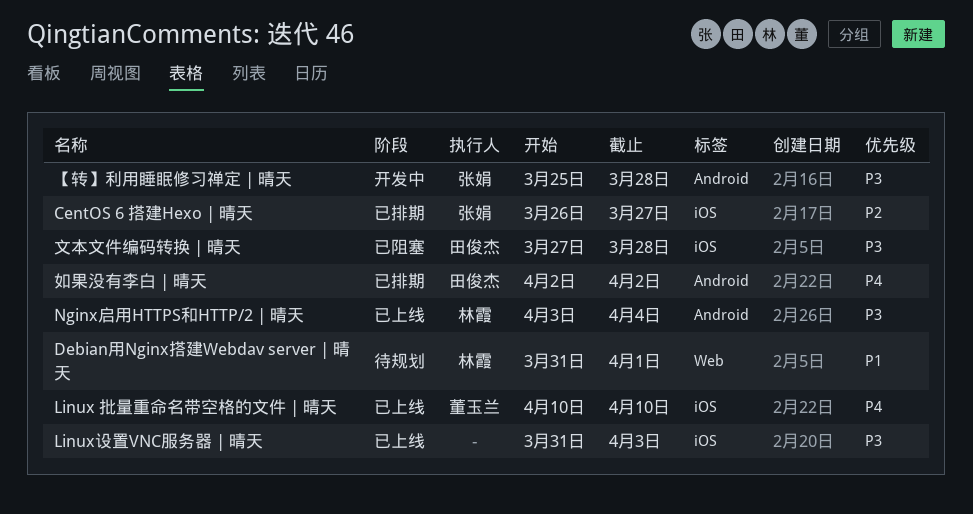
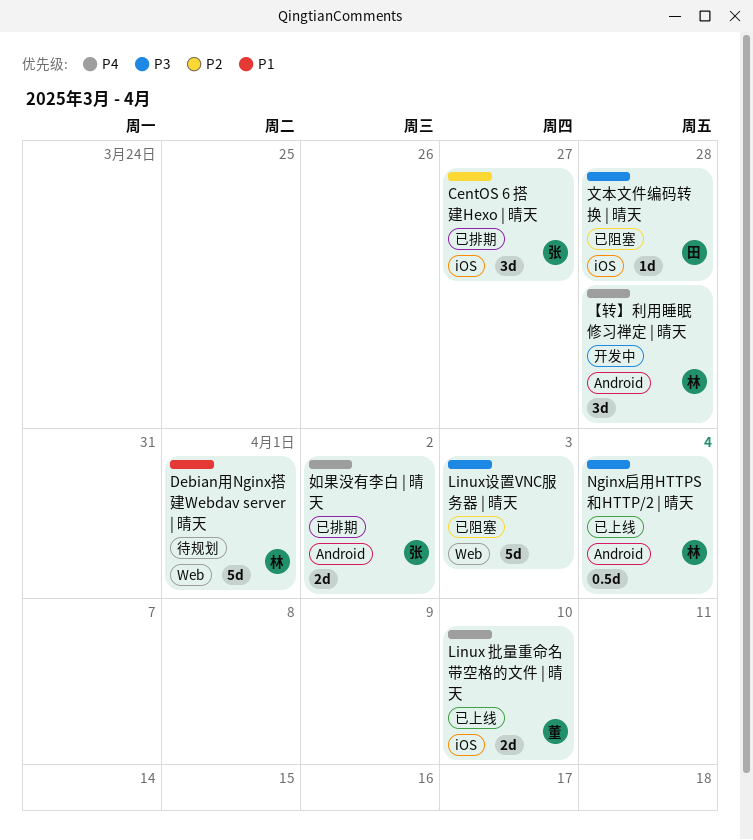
Linux设置VNC服务器 | 晴天, status: 已上线 -> 已阻塞
Linux设置VNC服务器 | 晴天, label: iOS -> Web
【转】利用睡眠修习禅定 | 晴天, owner: 张娟 -> 林霞
【转】利用睡眠修习禅定 | 晴天, priority: P3 -> P4
如果没有李白 | 晴天, owner: 田俊杰 -> 张娟

